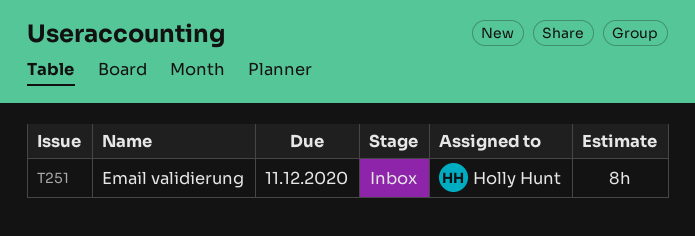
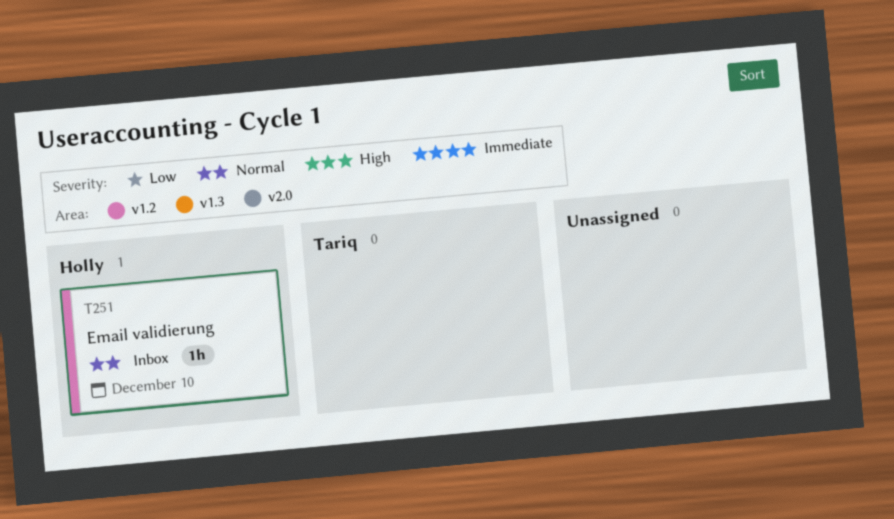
T251, estimate: 8h -> 1h
T251, due: Dec 11 -> Dec 10

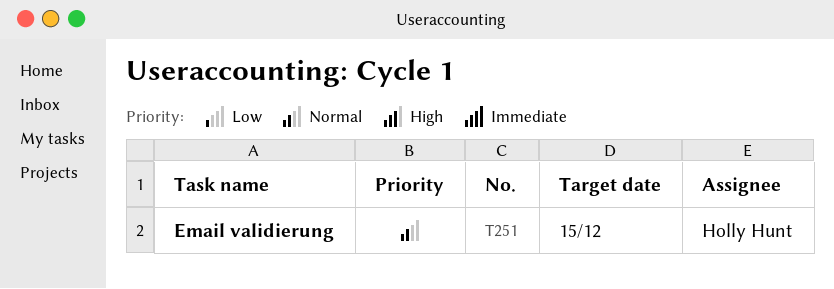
T251, due: Dec 10 -> Dec 15

